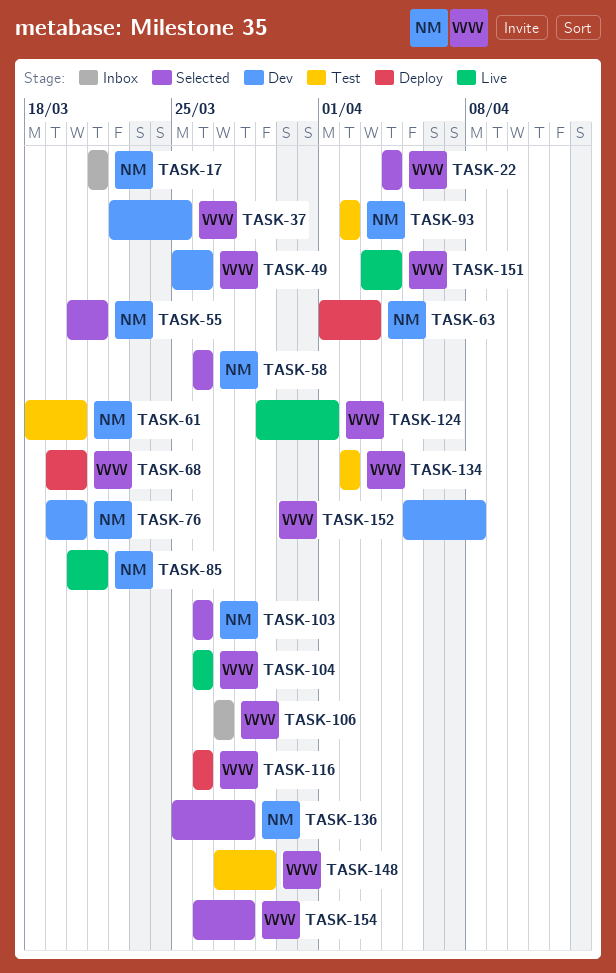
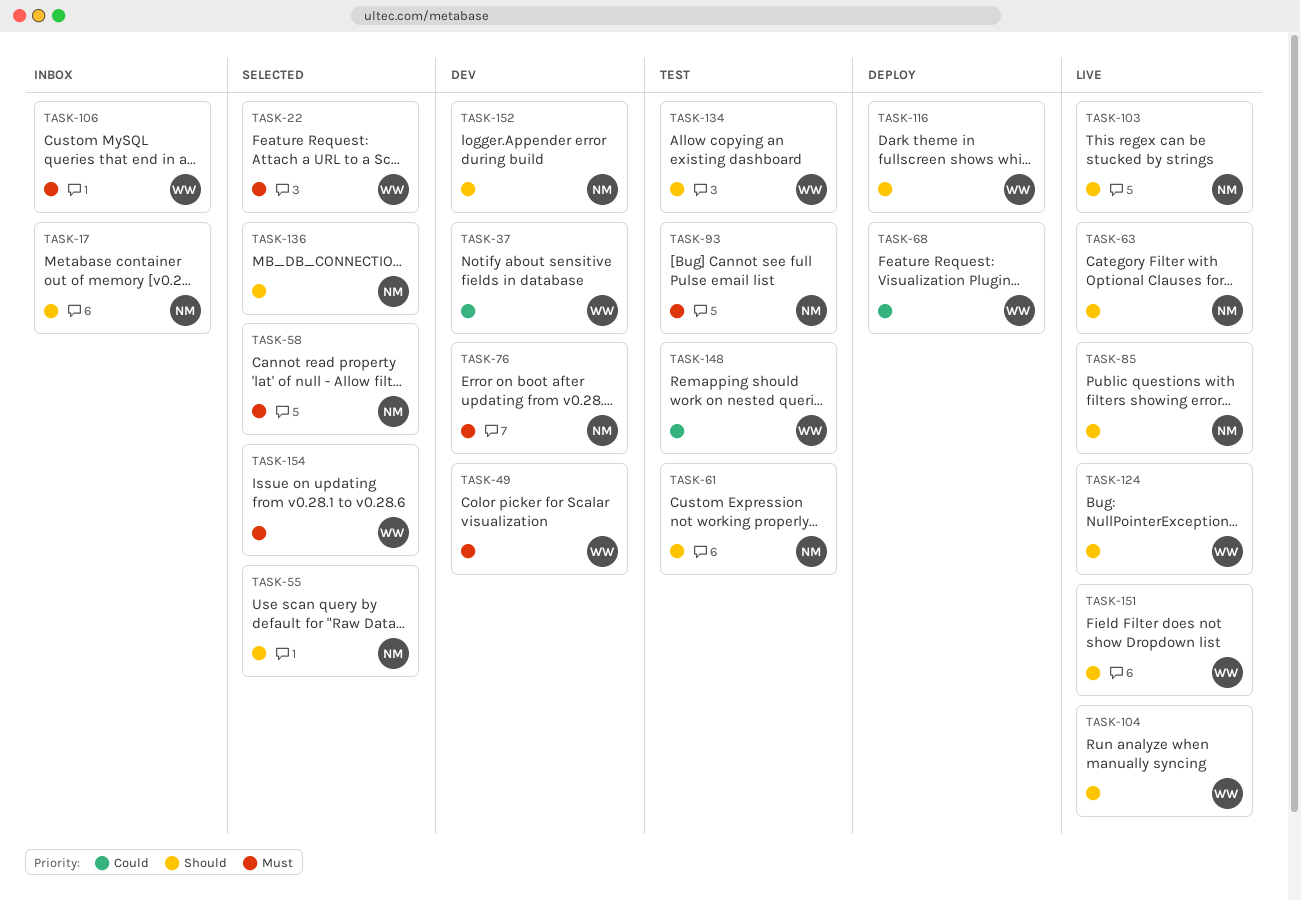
TASK-63, status: Deploy -> Live
TASK-103, status: Selected -> Live
TASK-152, owner: WW -> NM

